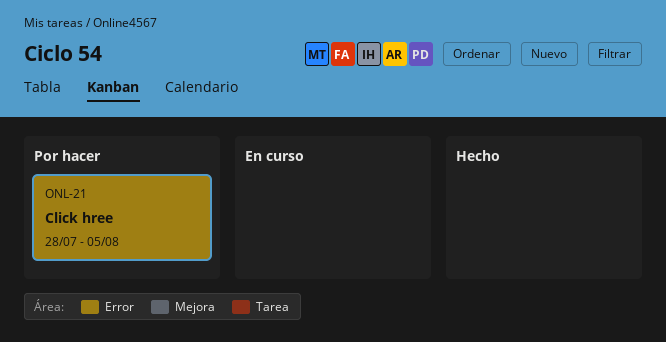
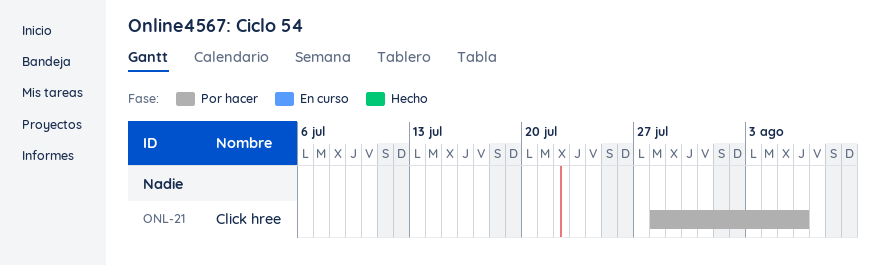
ONL-21, due: Aug 5 -> Aug 6

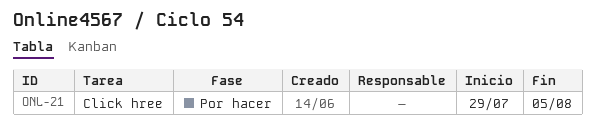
ONL-21, start: Jul 28 -> Jul 29
ONL-21, due: Aug 6 -> Aug 5

